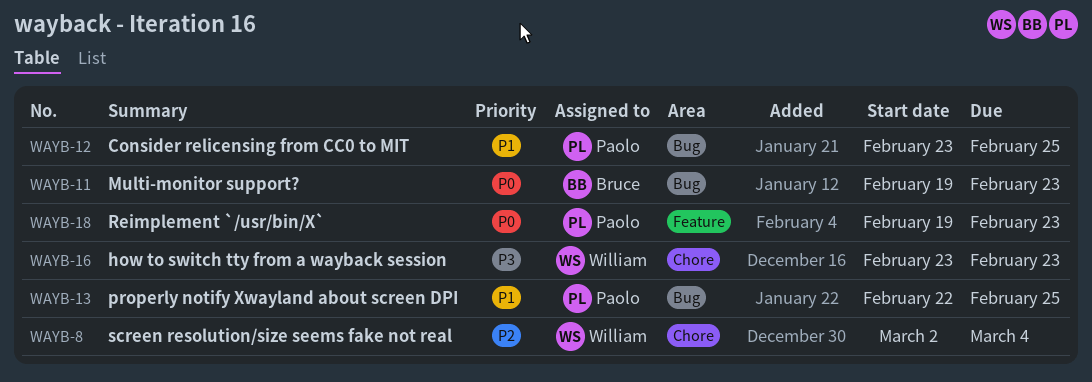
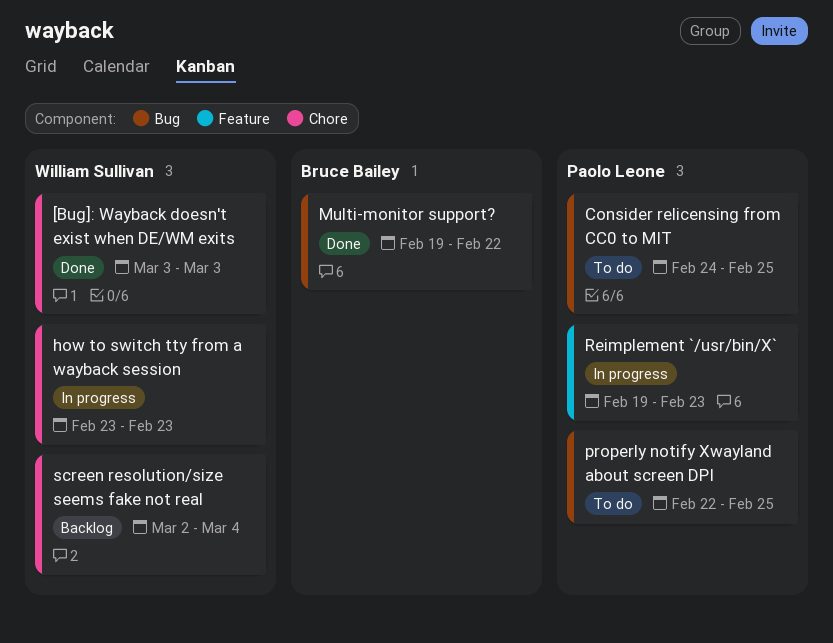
[Bug]: Wayback doesn't exist when DE/WM exits: none -> present
Consider relicensing from CC0 to MIT, start: Feb 23 -> Feb 24
Multi-monitor support?, due: Feb 23 -> Feb 22

